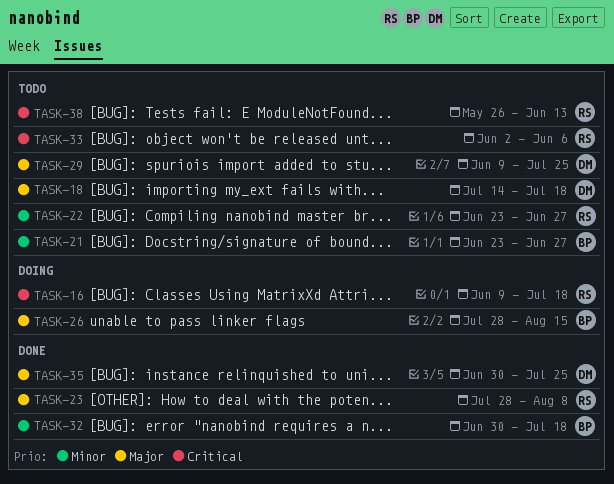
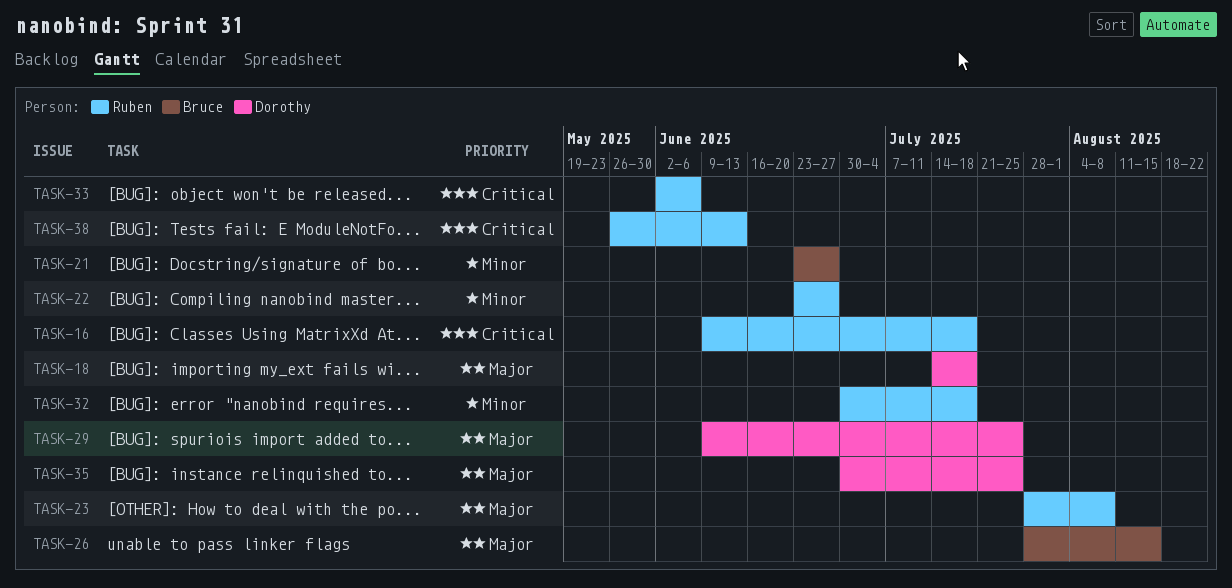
TASK-32, owner: Bruce -> Ruben

